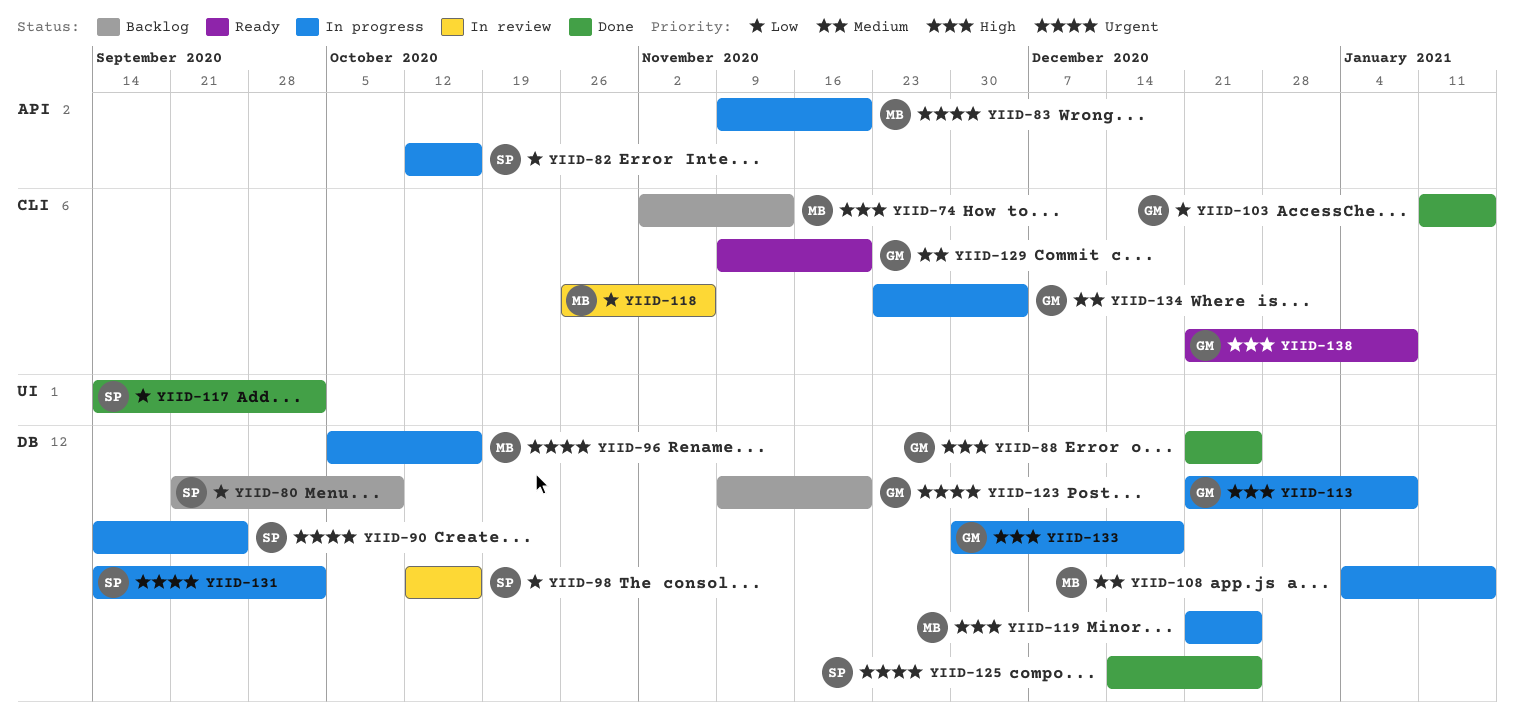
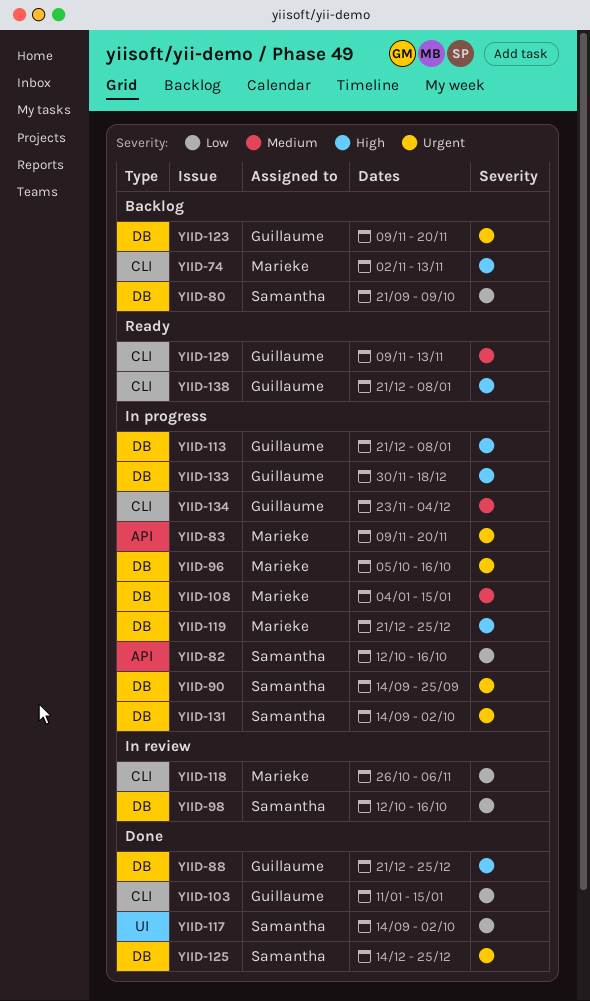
YIID-129, due: Nov 20 -> Nov 13

